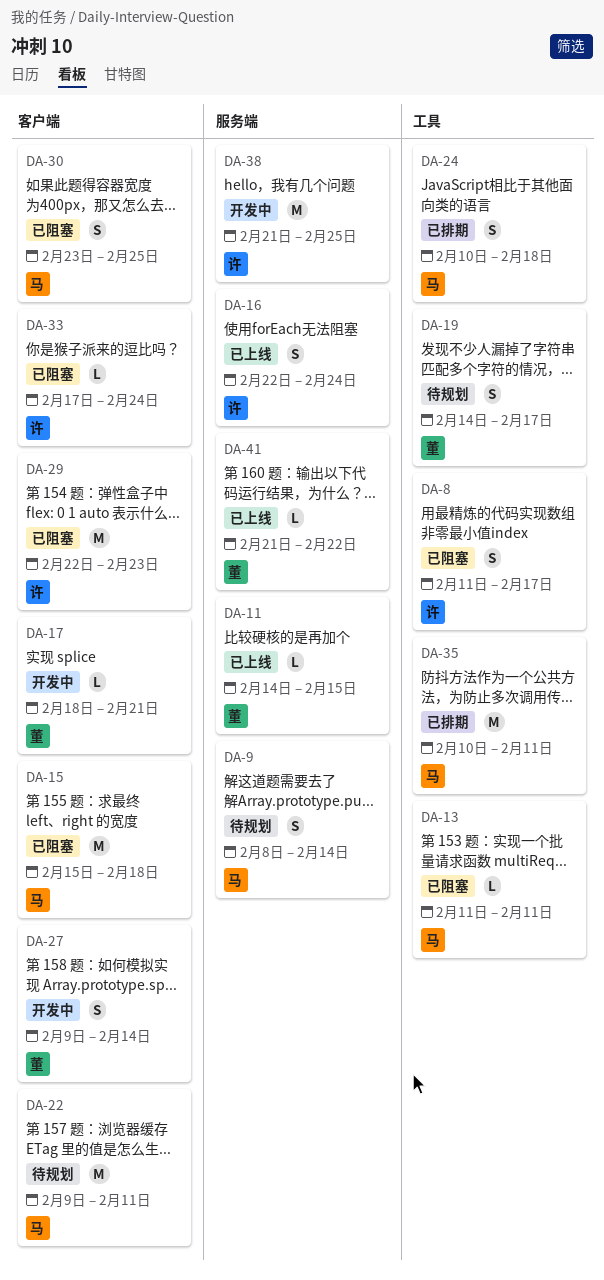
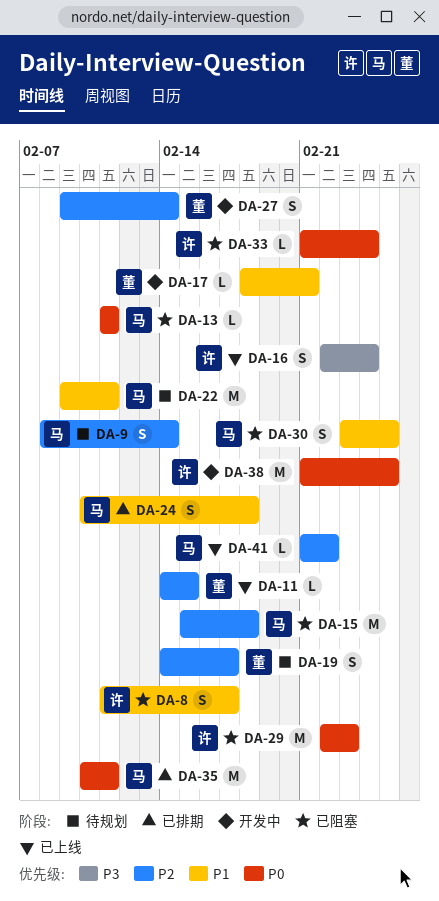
DA-33, start: Feb 17 -> Feb 21
DA-41, owner: 董 -> 马

